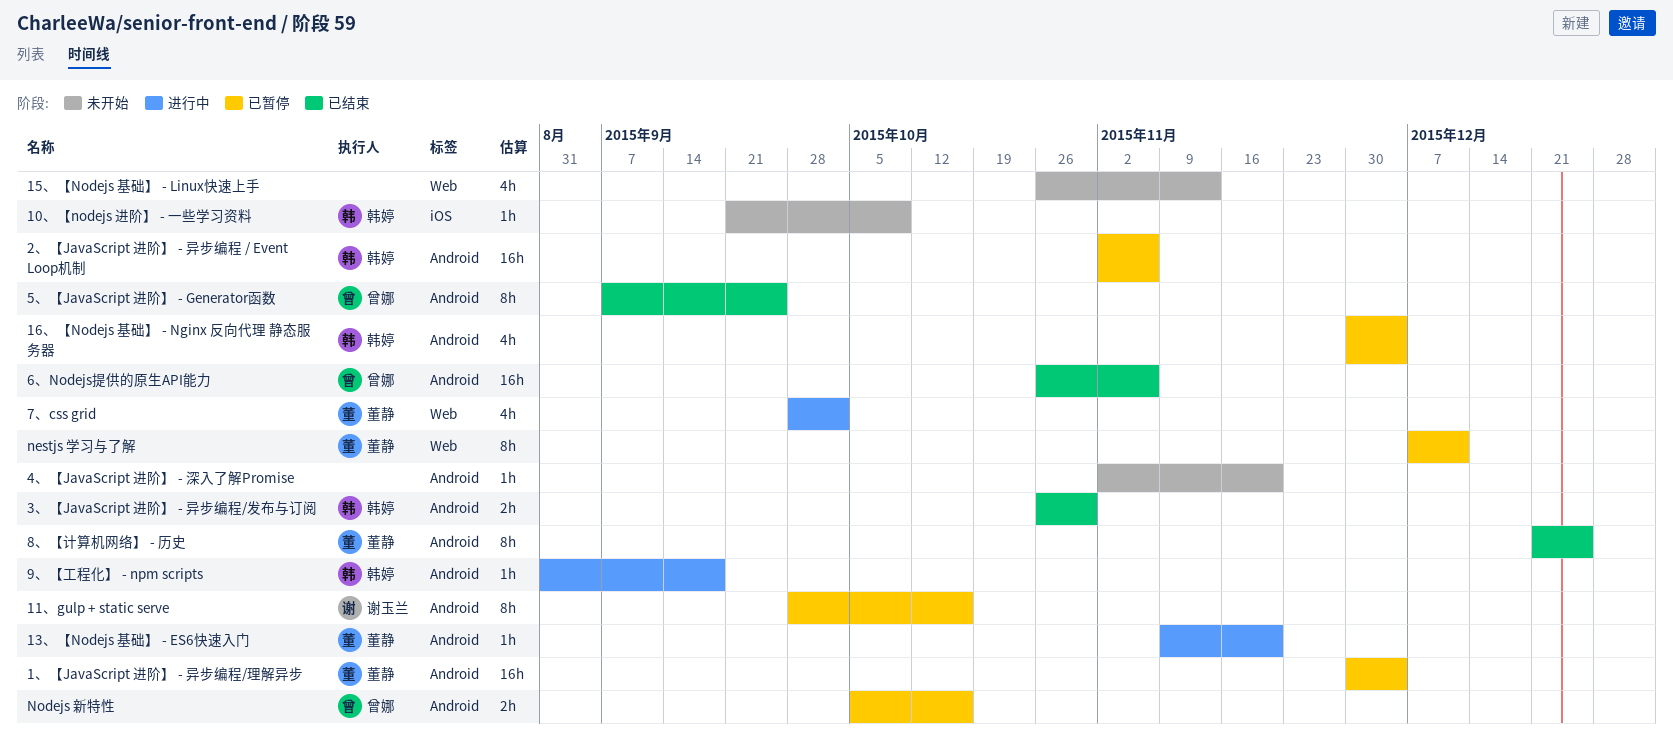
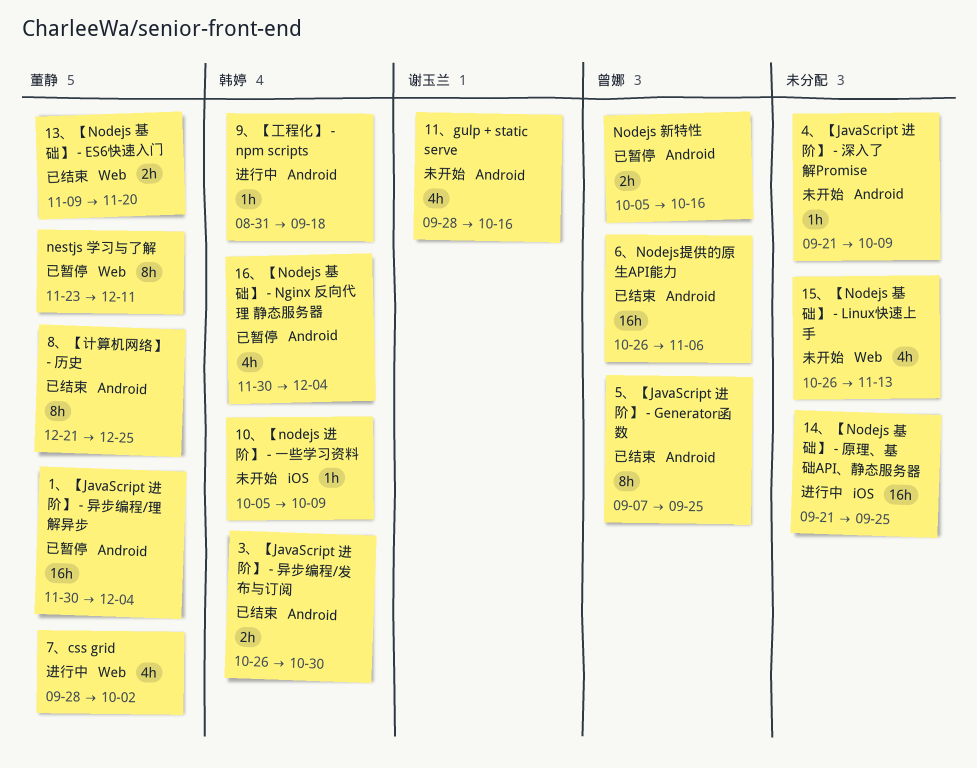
10、【nodejs 进阶】 - 一些学习资料, start: Sep 21 -> Oct 5
11、gulp + static serve, status: 已暂停 -> 未开始
11、gulp + static serve, estimate: 8h -> 4h
13、【Nodejs 基础】 - ES6快速入门, status: 进行中 -> 已结束
13、【Nodejs 基础】 - ES6快速入门, label: Android -> Web
13、【Nodejs 基础】 - ES6快速入门, estimate: 1h -> 2h
14、【Nodejs 基础】 - 原理、基础API、静态服务器: none -> present
2、【JavaScript 进阶】 - 异步编程 / Event Loop机制: present -> none
4、【JavaScript 进阶】 - 深入了解Promise, start: Nov 2 -> Sep 21
4、【JavaScript 进阶】 - 深入了解Promise, due: Nov 20 -> Oct 9
nestjs 学习与了解, start: Dec 7 -> Nov 23

